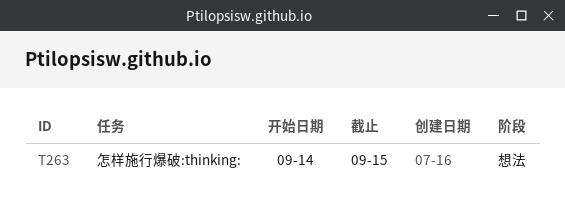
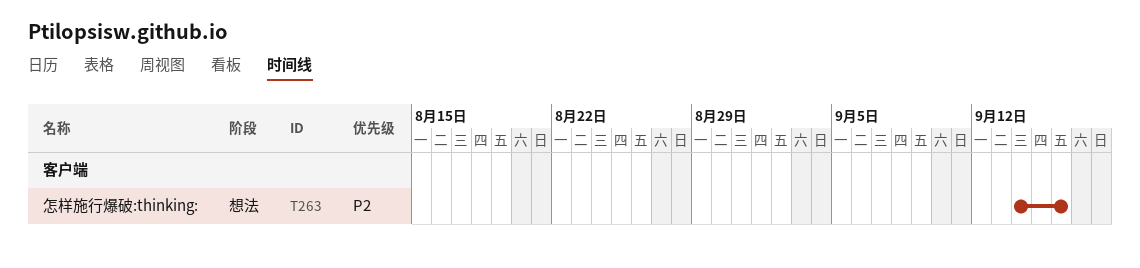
T263, due: Sep 15 -> Sep 16

